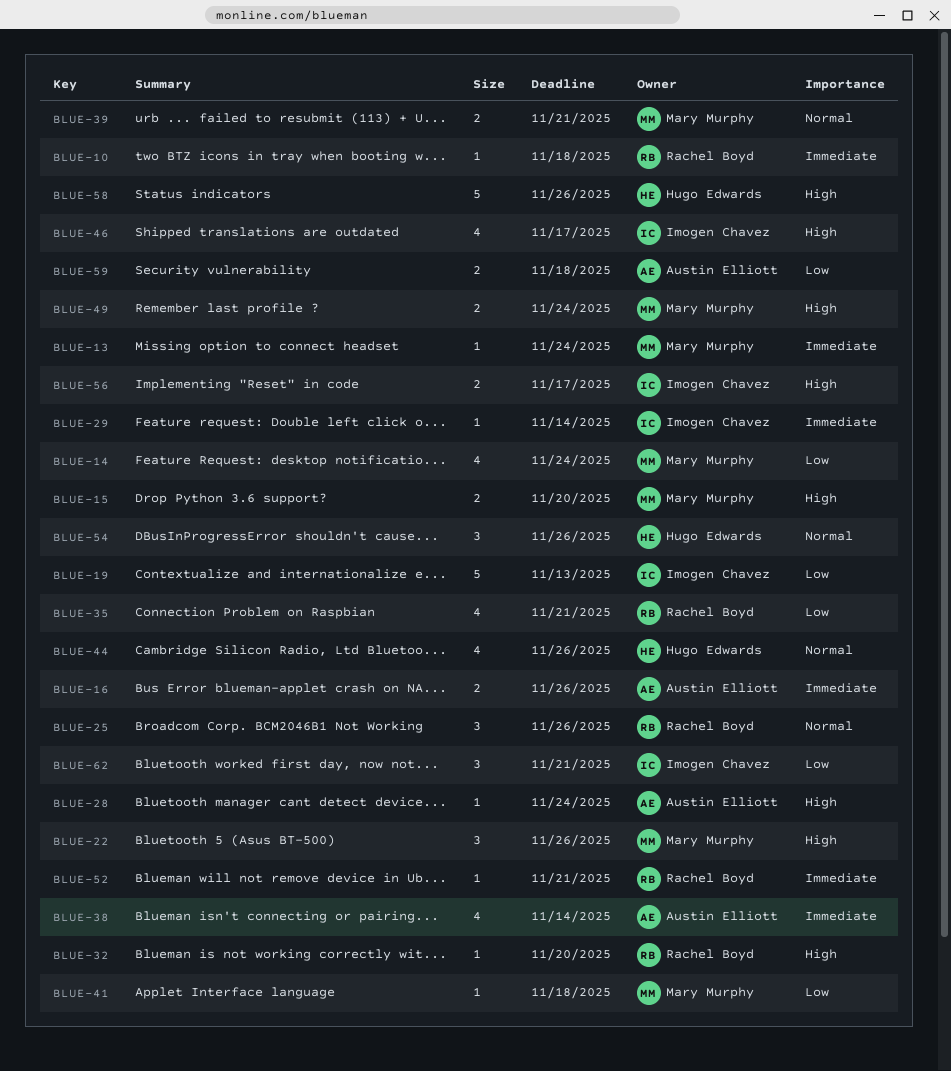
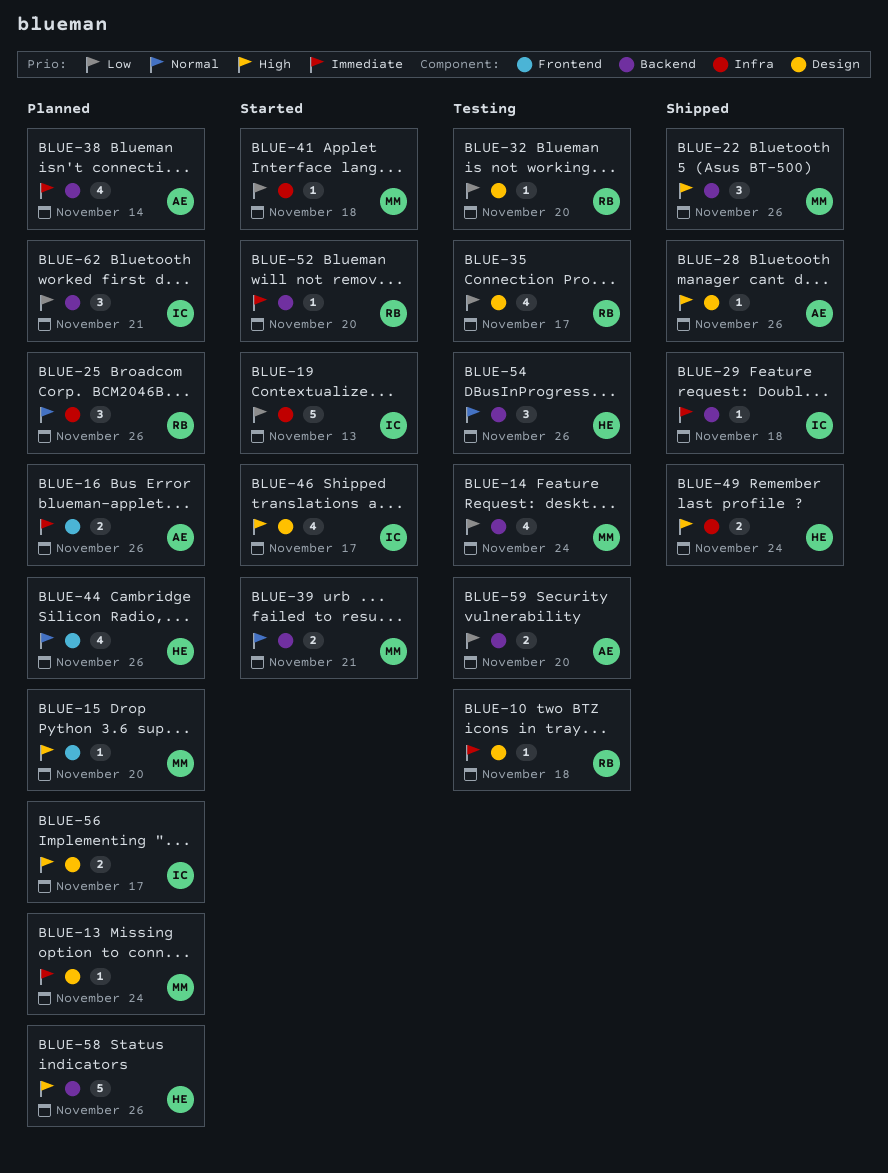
BLUE-15, estimate: 2 -> 1
BLUE-28, due: Nov 24 -> Nov 26
BLUE-29, due: Nov 14 -> Nov 18
BLUE-32, priority: High -> Low
BLUE-35, due: Nov 21 -> Nov 17
BLUE-49, owner: Mary Murphy -> Hugo Edwards
BLUE-52, due: Nov 21 -> Nov 20
BLUE-59, due: Nov 18 -> Nov 20

